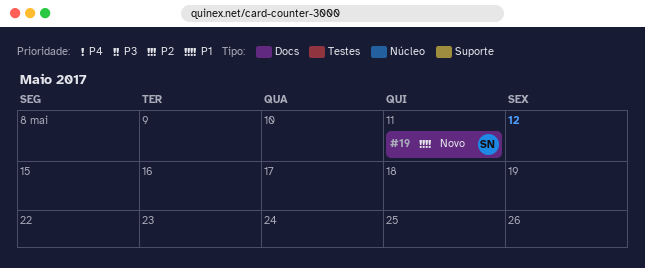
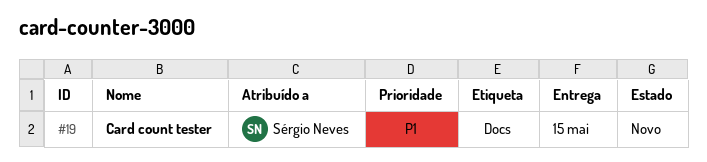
#19, due: May 11 -> May 15

